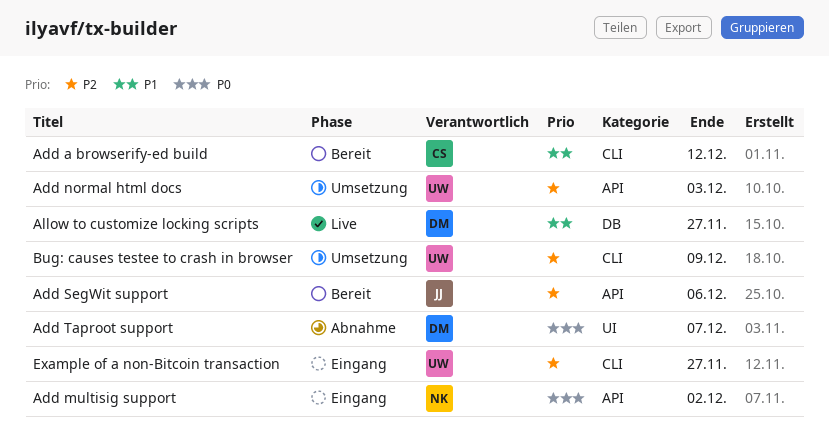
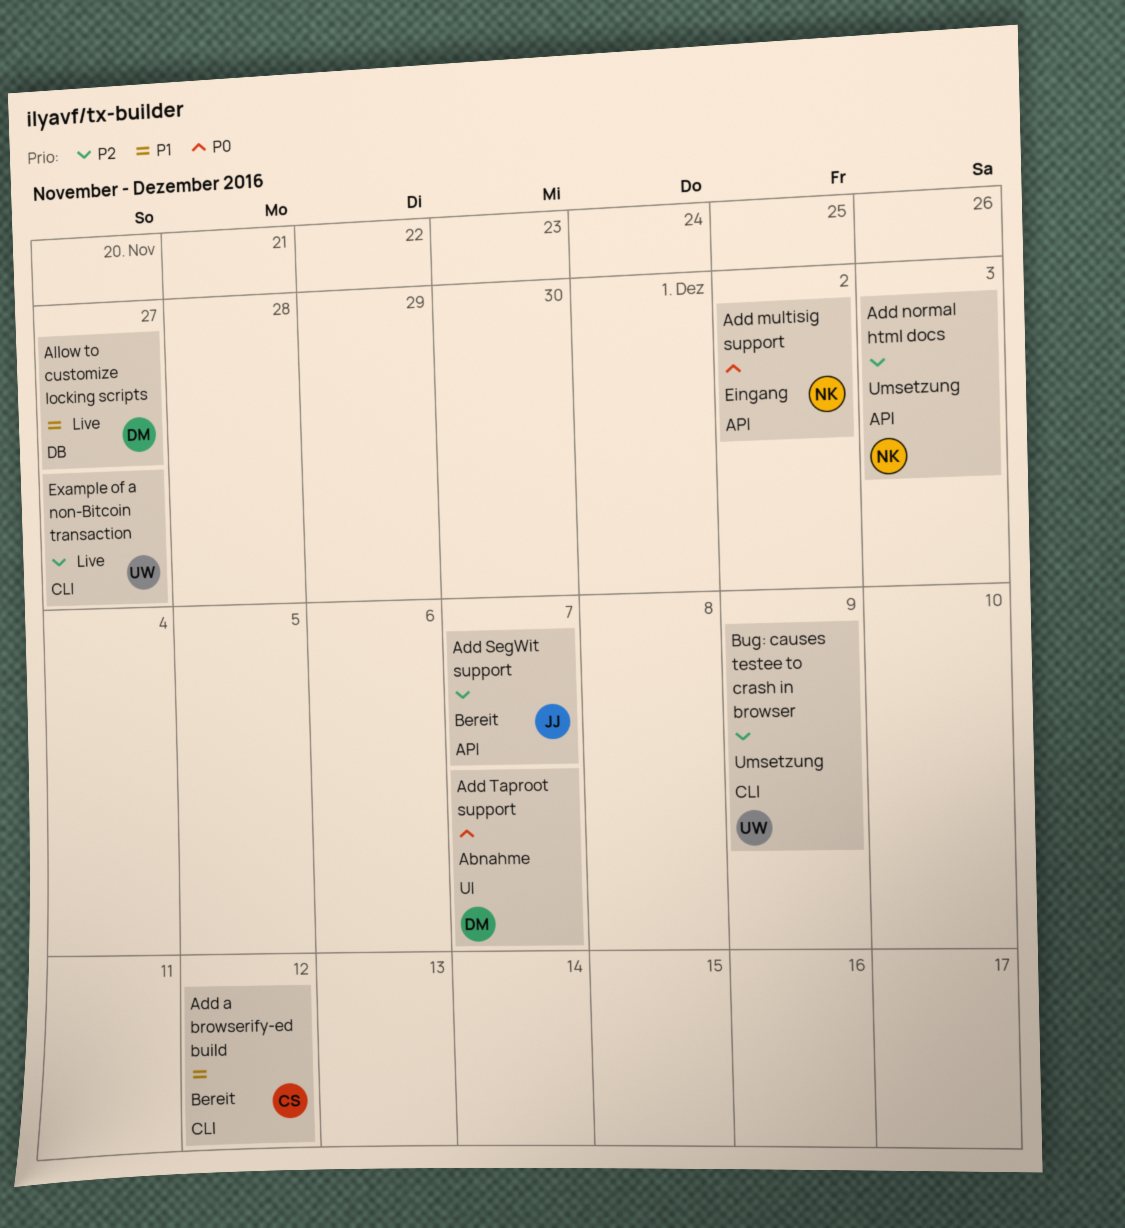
Add normal html docs, owner: UW -> NK
Add SegWit support, due: Dec 6 -> Dec 7
Example of a non-Bitcoin transaction, status: Eingang -> Live

